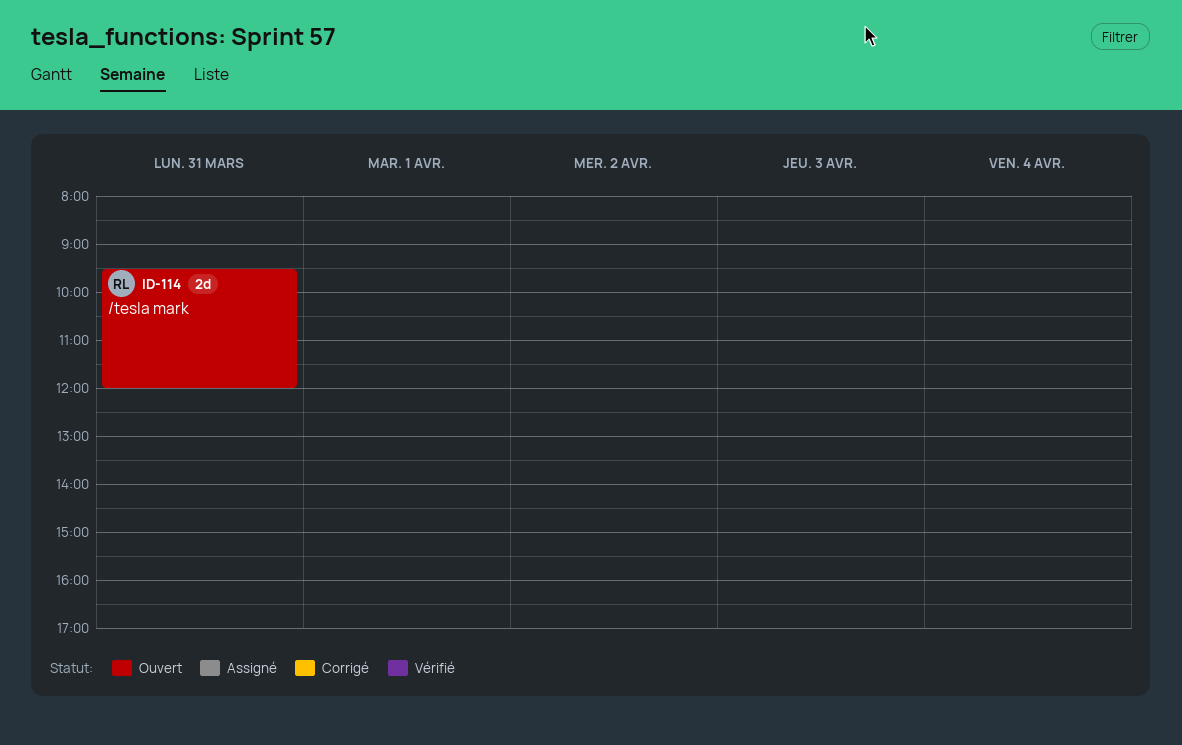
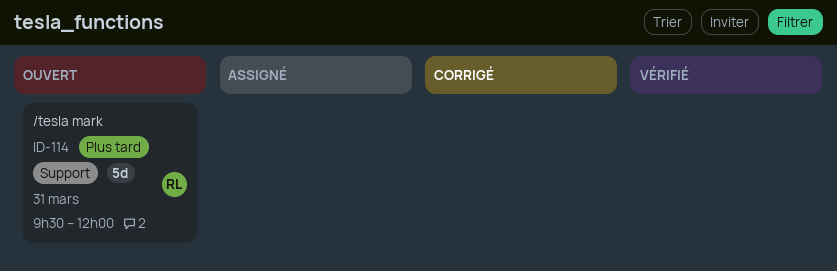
ID-114, estimate: 2d -> 5d

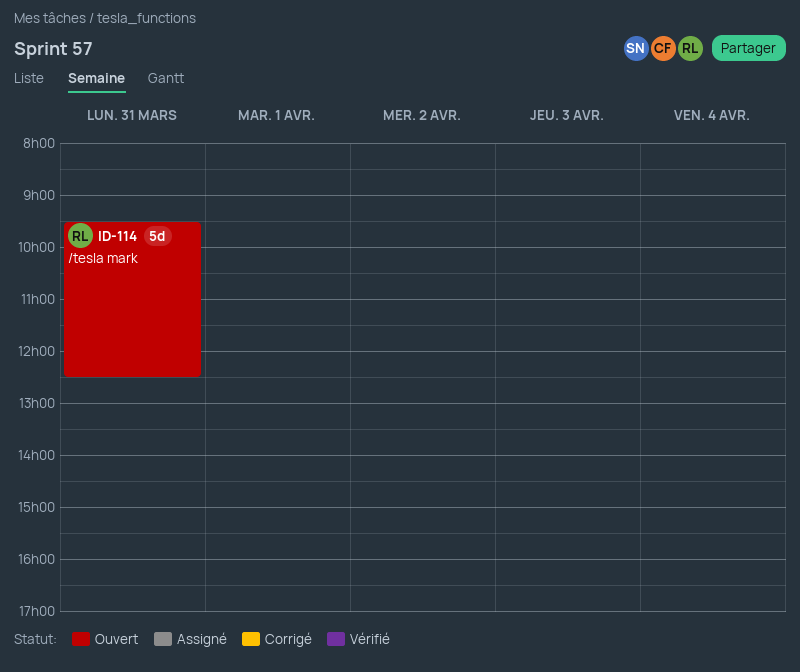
ID-114, ends: 12:00 -> 12:30

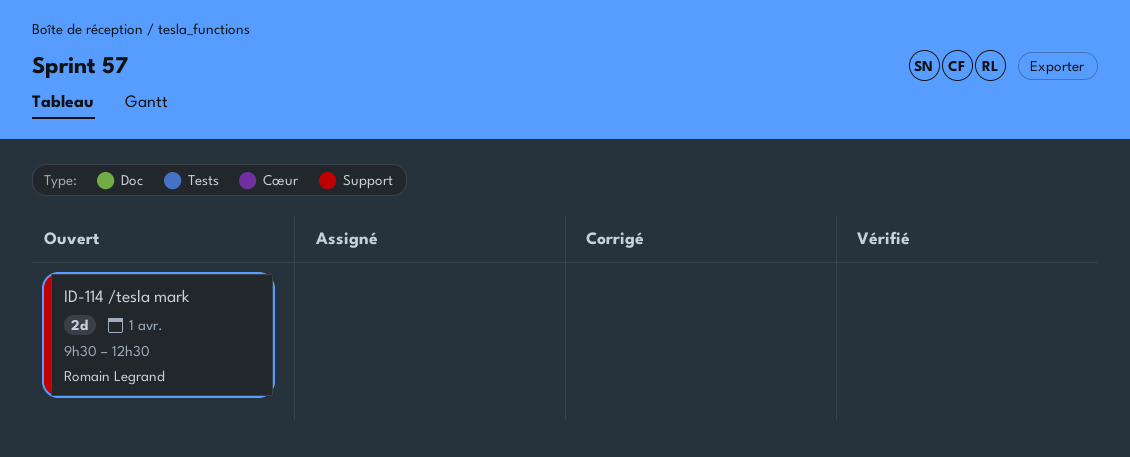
ID-114, estimate: 5d -> 2d
ID-114, day: Mar 31 -> Apr 1

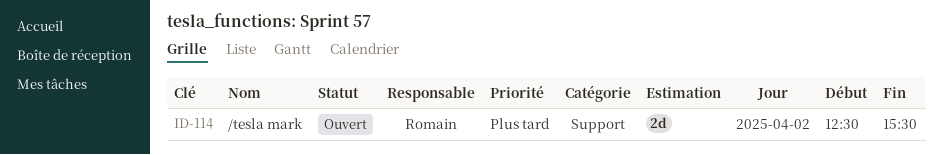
ID-114, day: Apr 1 -> Apr 2
ID-114, begins: 09:30 -> 12:30
ID-114, ends: 12:30 -> 15:30

